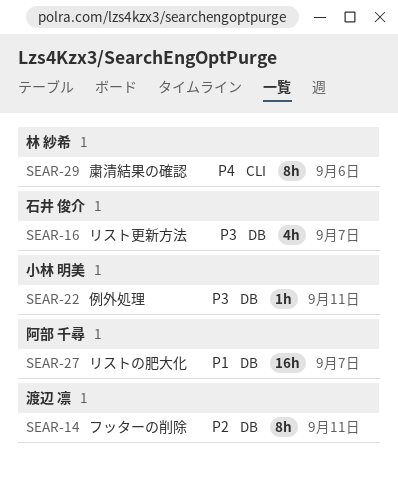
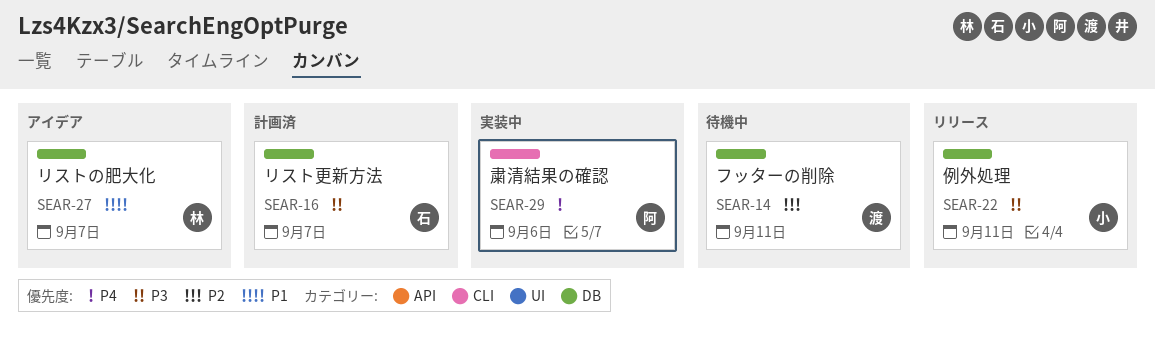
SEAR-27, owner: 阿部 千尋 -> 林 紗希
SEAR-29, owner: 林 紗希 -> 阿部 千尋

